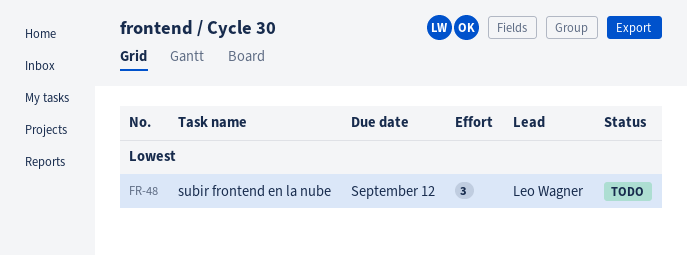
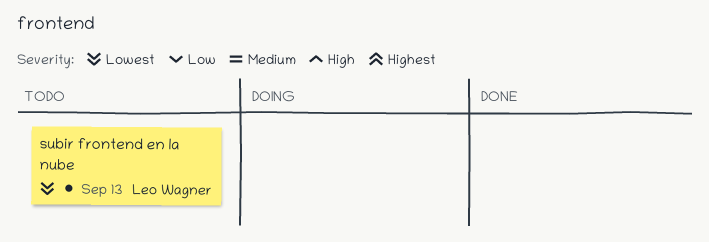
subir frontend en la nube, estimate: 3 -> 1
subir frontend en la nube, due: Sep 12 -> Sep 13

